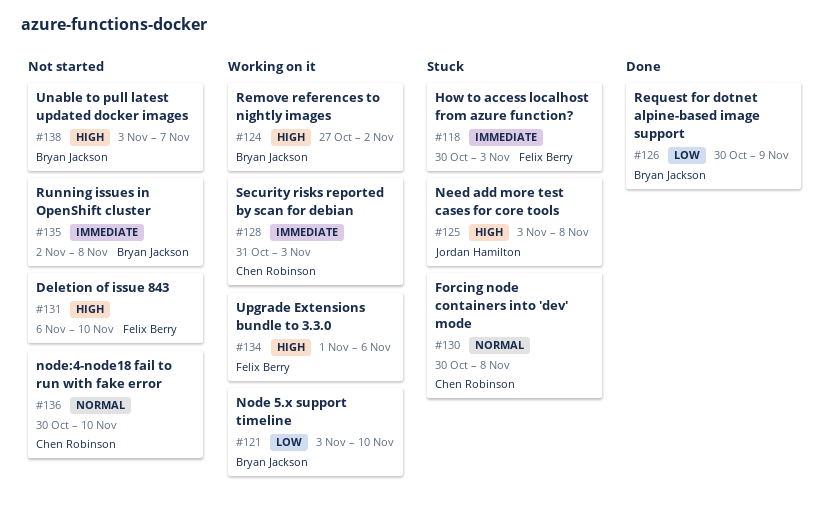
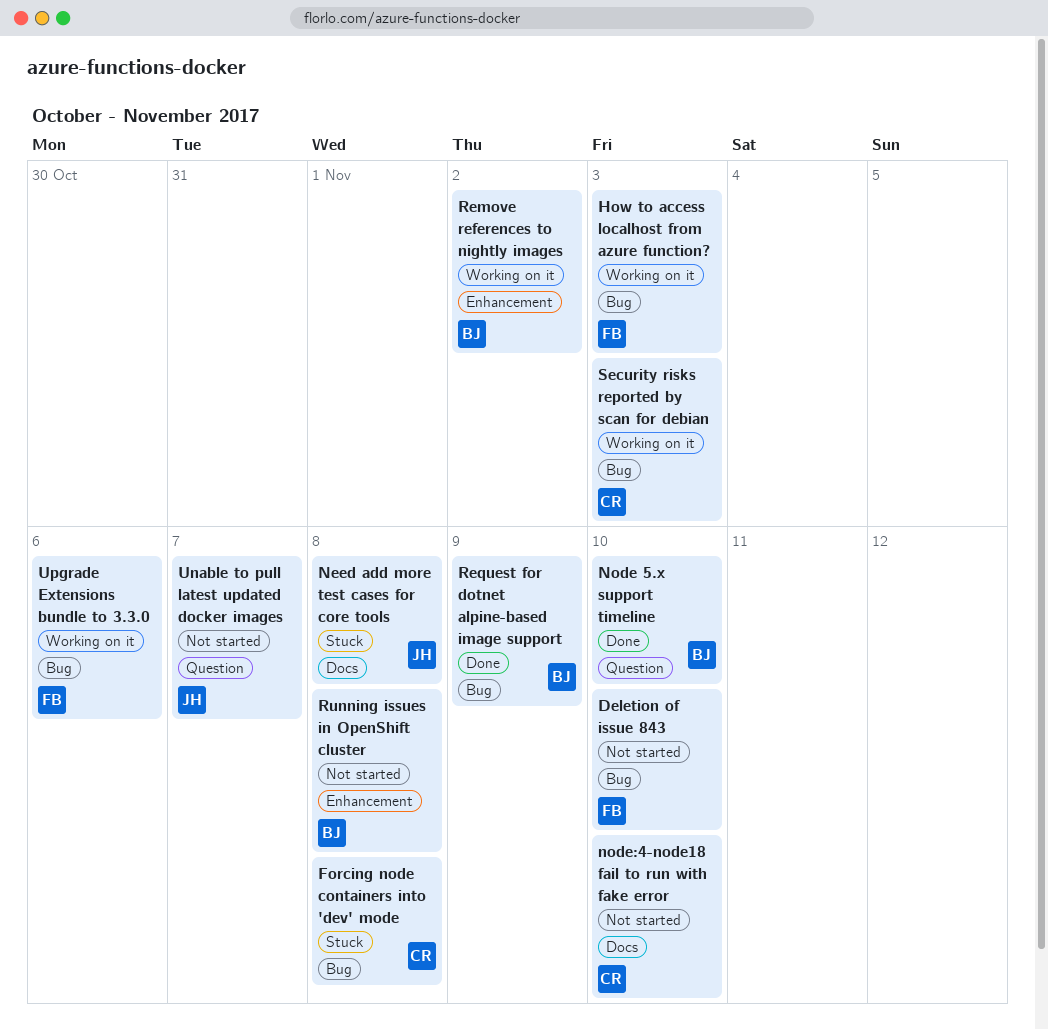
How to access localhost from azure function?, status: Stuck -> Working on it
Node 5.x support timeline, status: Working on it -> Done
Unable to pull latest updated docker images, owner: Bryan Jackson -> Jordan Hamilton

